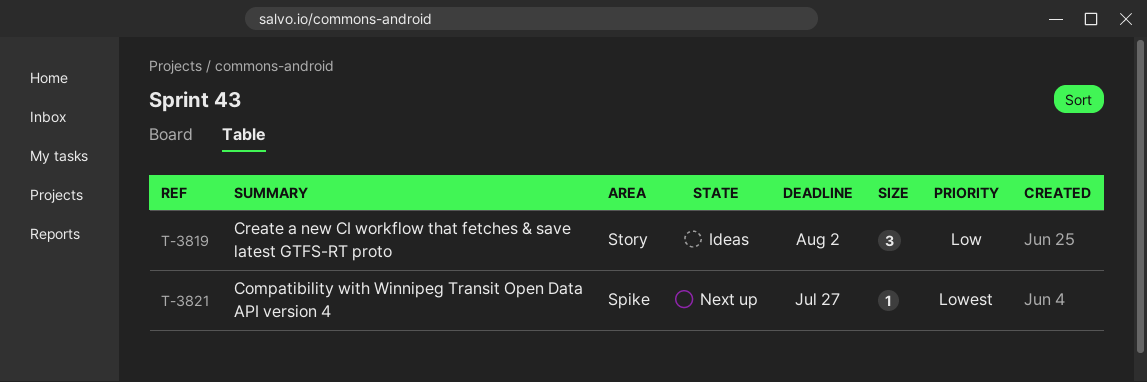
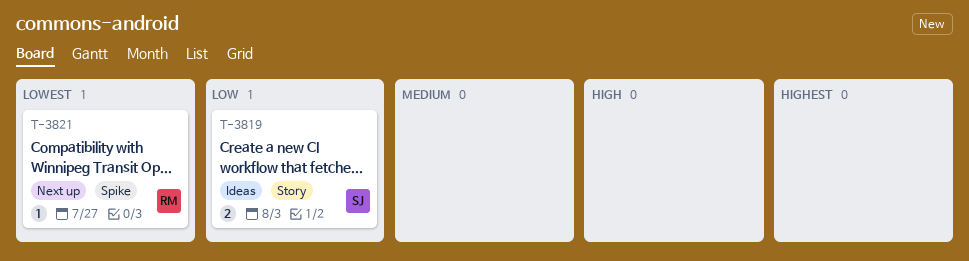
T-3819, estimate: 3 -> 2
T-3819, due: Aug 2 -> Aug 3

